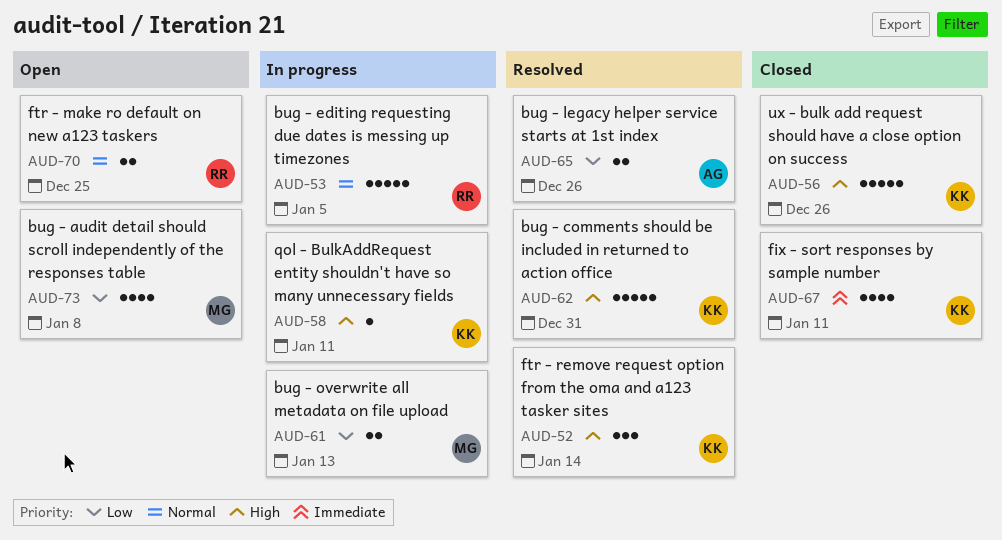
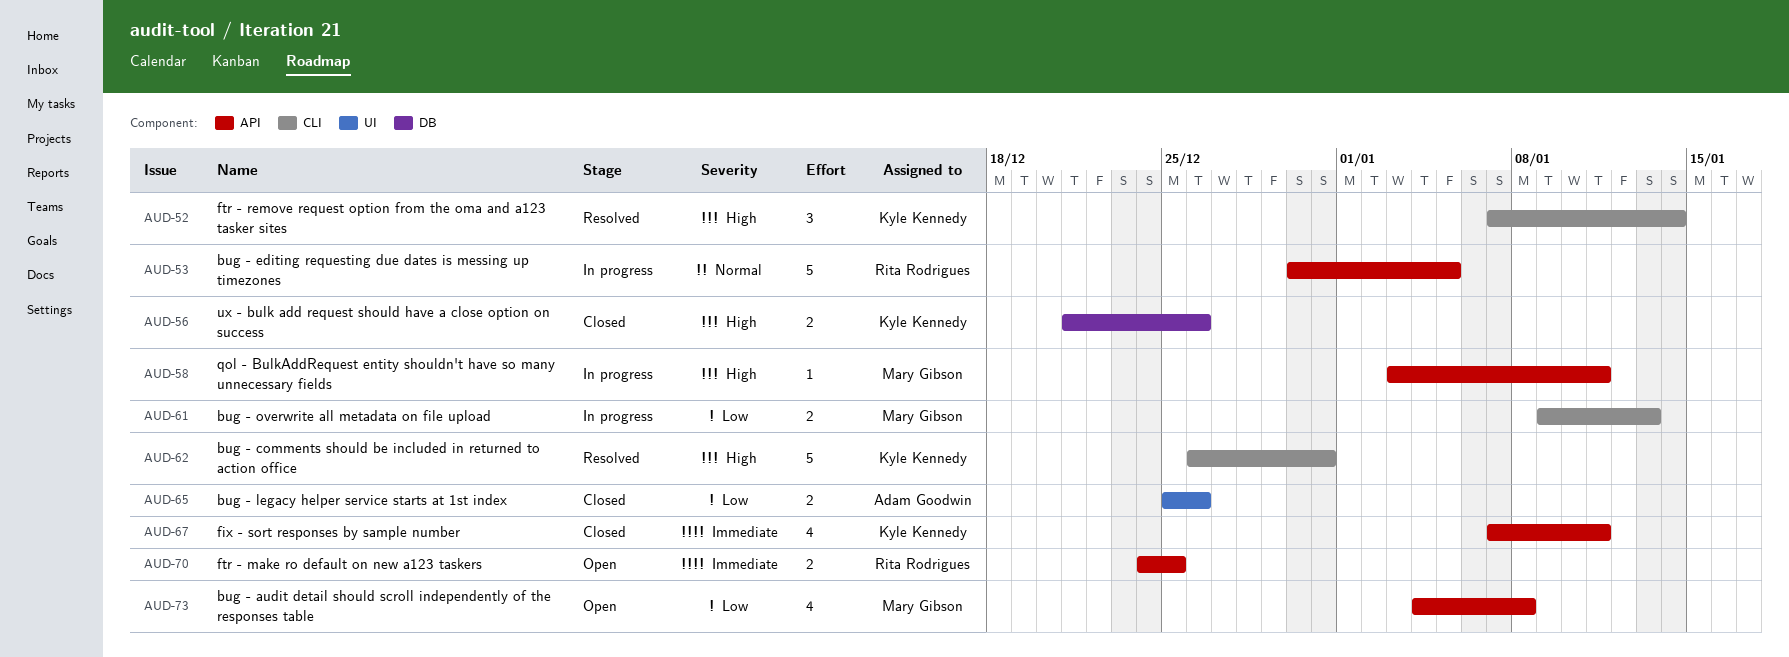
AUD-56, estimate: 5 -> 2
AUD-58, owner: Kyle Kennedy -> Mary Gibson
AUD-65, status: Resolved -> Closed
AUD-70, priority: Normal -> Immediate

